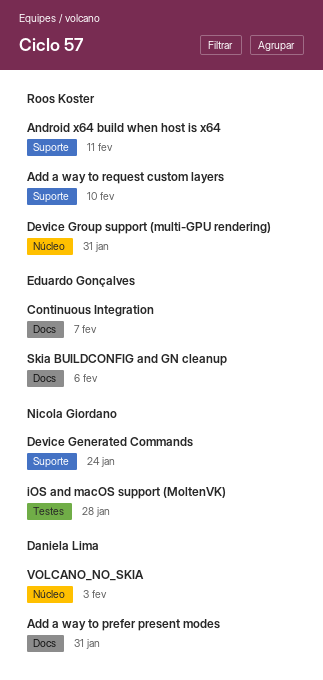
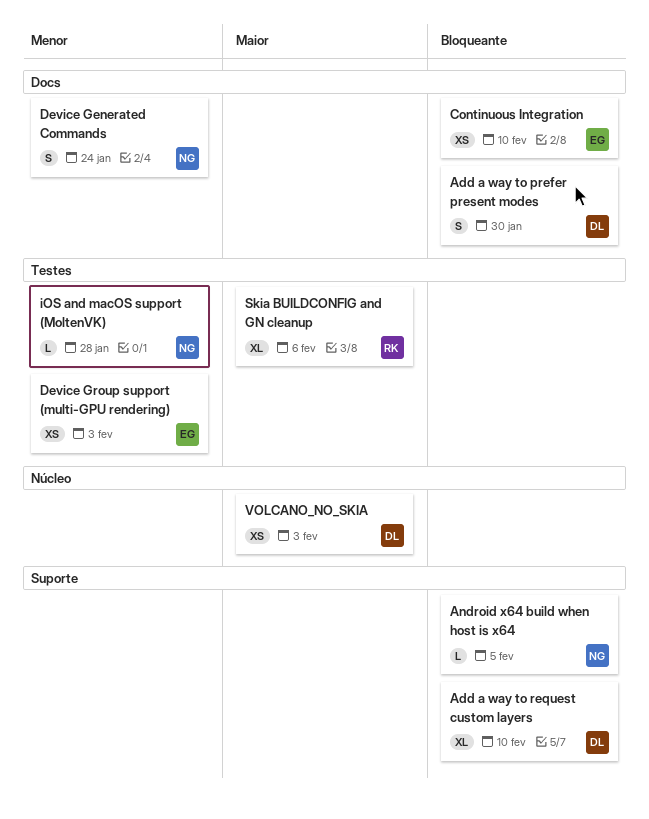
Add a way to prefer present modes, due: Jan 31 -> Jan 30
Add a way to request custom layers, owner: Roos Koster -> Daniela Lima
Android x64 build when host is x64, owner: Roos Koster -> Nicola Giordano
Android x64 build when host is x64, due: Feb 11 -> Feb 5
Continuous Integration, due: Feb 7 -> Feb 10
Device Generated Commands, label: Suporte -> Docs
Device Group support (multi-GPU rendering), owner: Roos Koster -> Eduardo Gonçalves
Device Group support (multi-GPU rendering), label: Núcleo -> Testes
Device Group support (multi-GPU rendering), due: Jan 31 -> Feb 3
Skia BUILDCONFIG and GN cleanup, owner: Eduardo Gonçalves -> Roos Koster
Skia BUILDCONFIG and GN cleanup, label: Docs -> Testes

